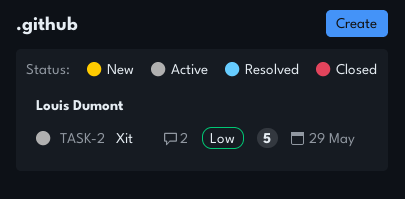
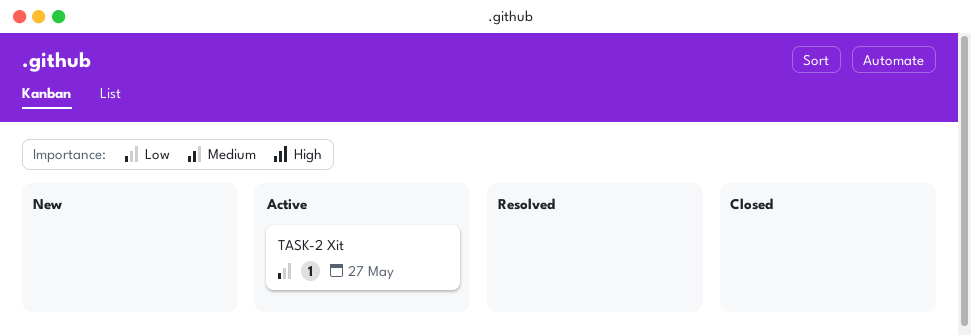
TASK-2, estimate: 5 -> 1
TASK-2, due: May 29 -> May 27

